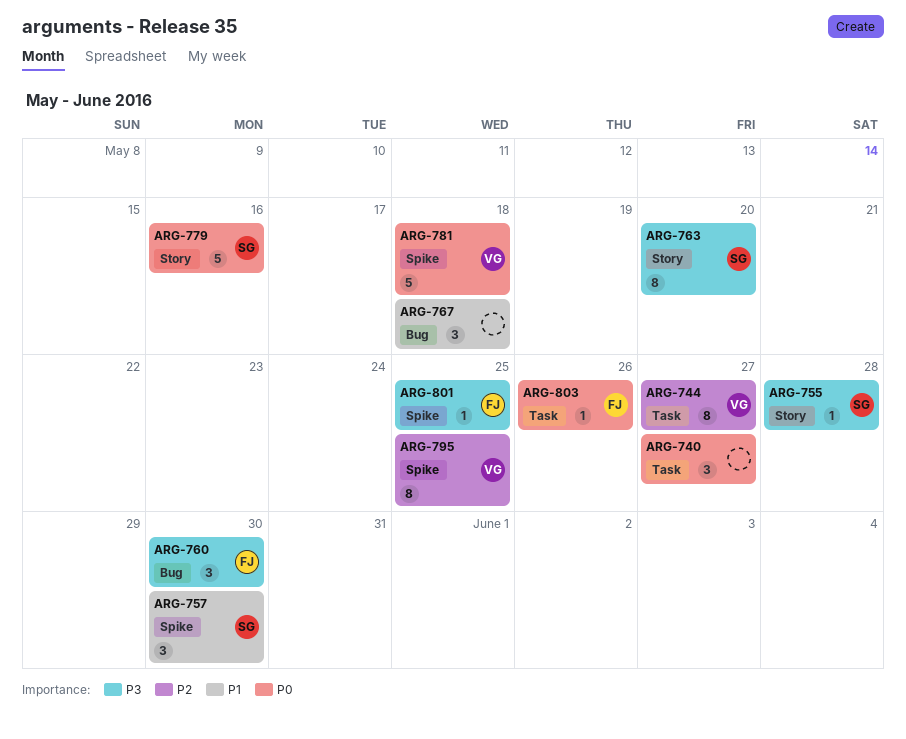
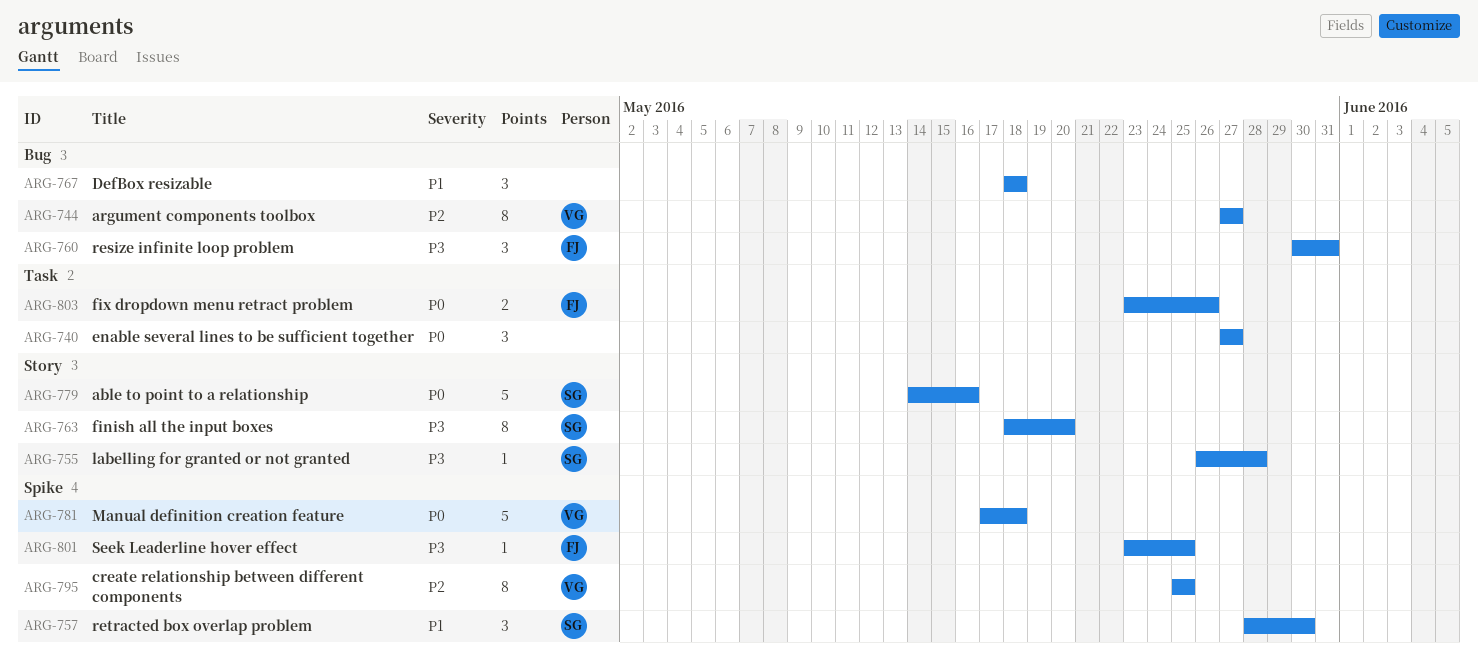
ARG-744, label: Task -> Bug
ARG-760, due: May 30 -> May 31
ARG-803, estimate: 1 -> 2

